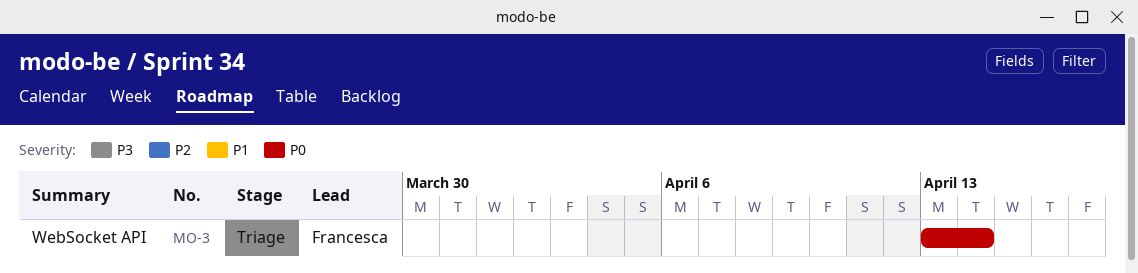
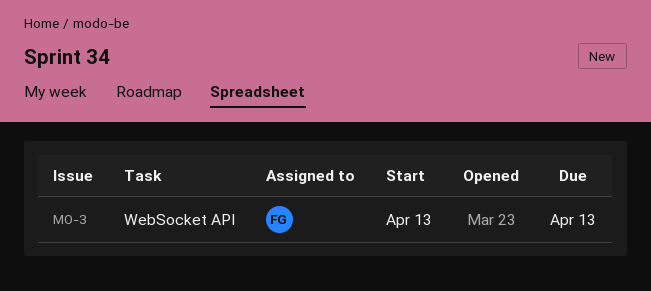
MO-3, due: Apr 14 -> Apr 13

